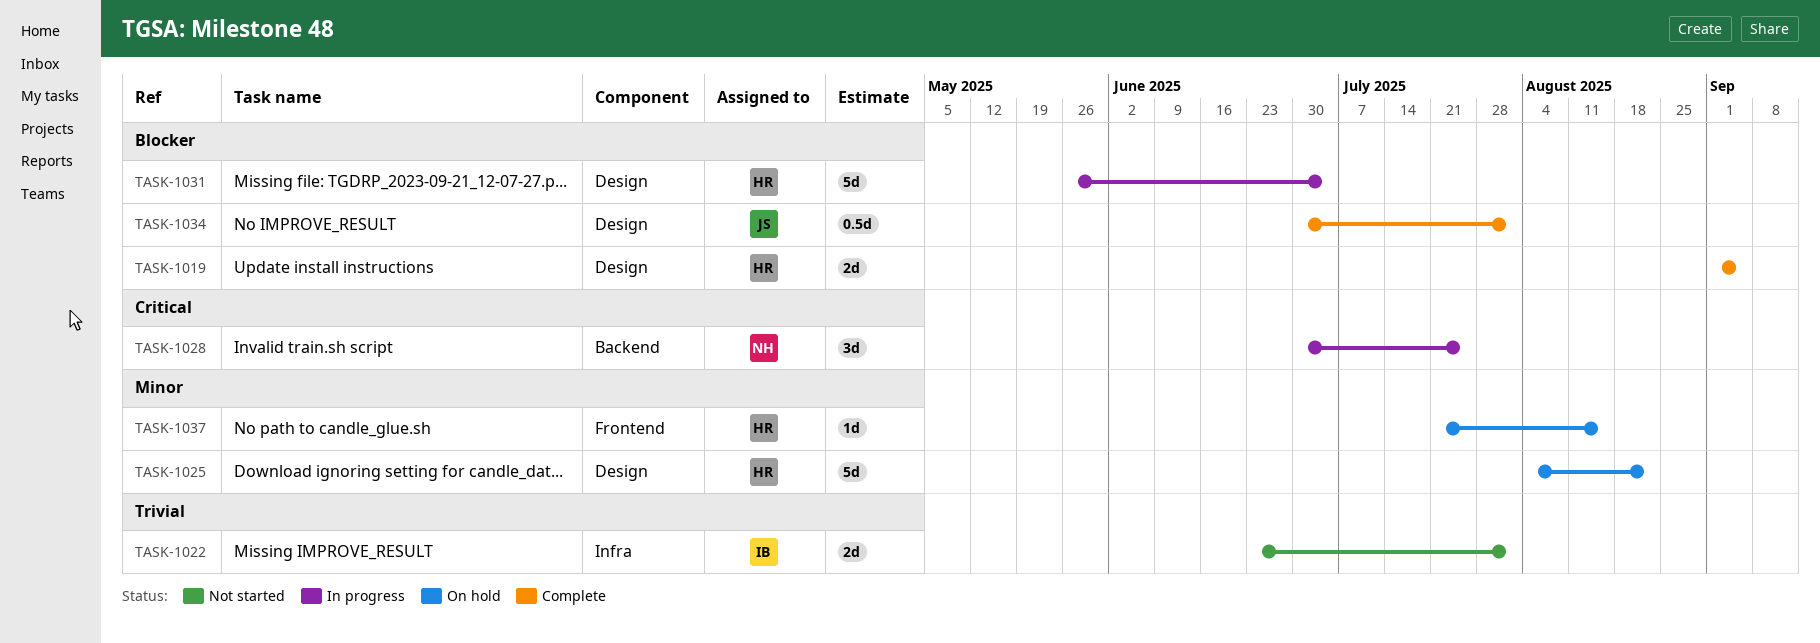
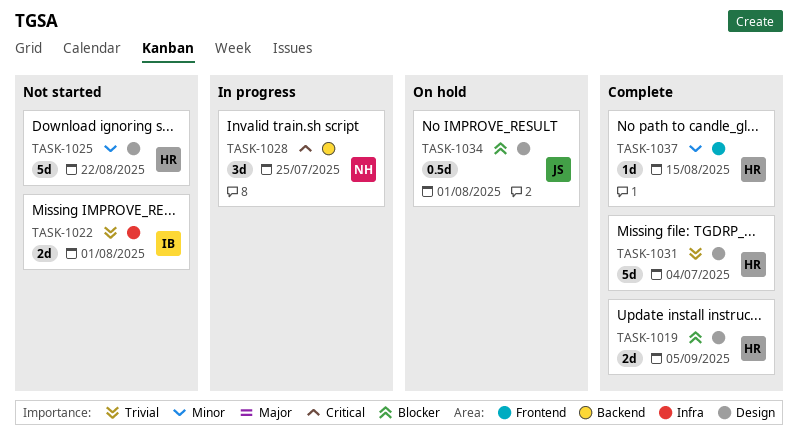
TASK-1025, status: On hold -> Not started
TASK-1031, status: In progress -> Complete
TASK-1031, priority: Blocker -> Trivial
TASK-1034, status: Complete -> On hold
TASK-1037, status: On hold -> Complete

